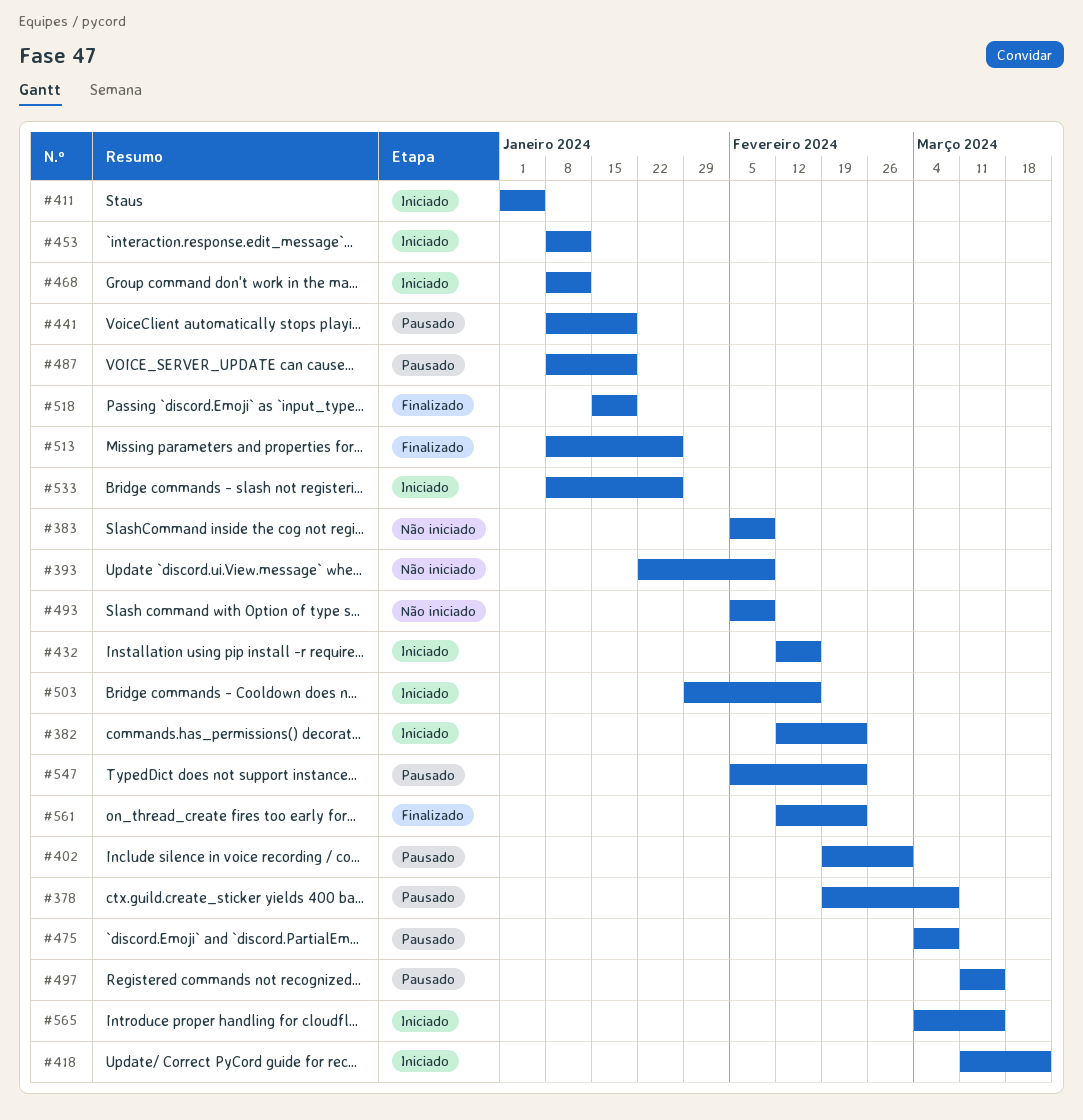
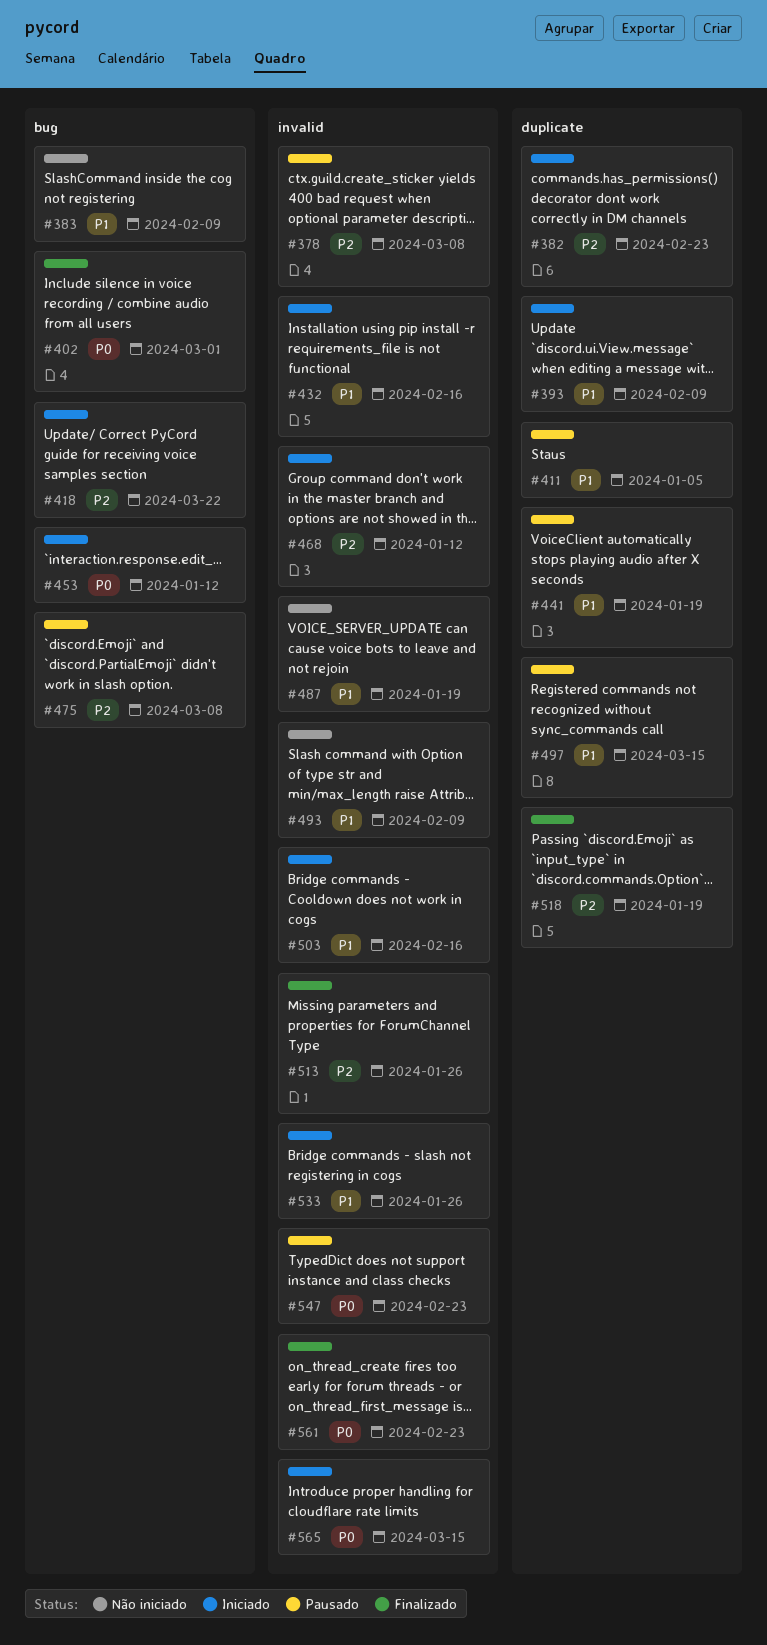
#393, status: Não iniciado -> Iniciado
#402, status: Pausado -> Finalizado
#411, status: Iniciado -> Pausado
#487, status: Pausado -> Não iniciado

